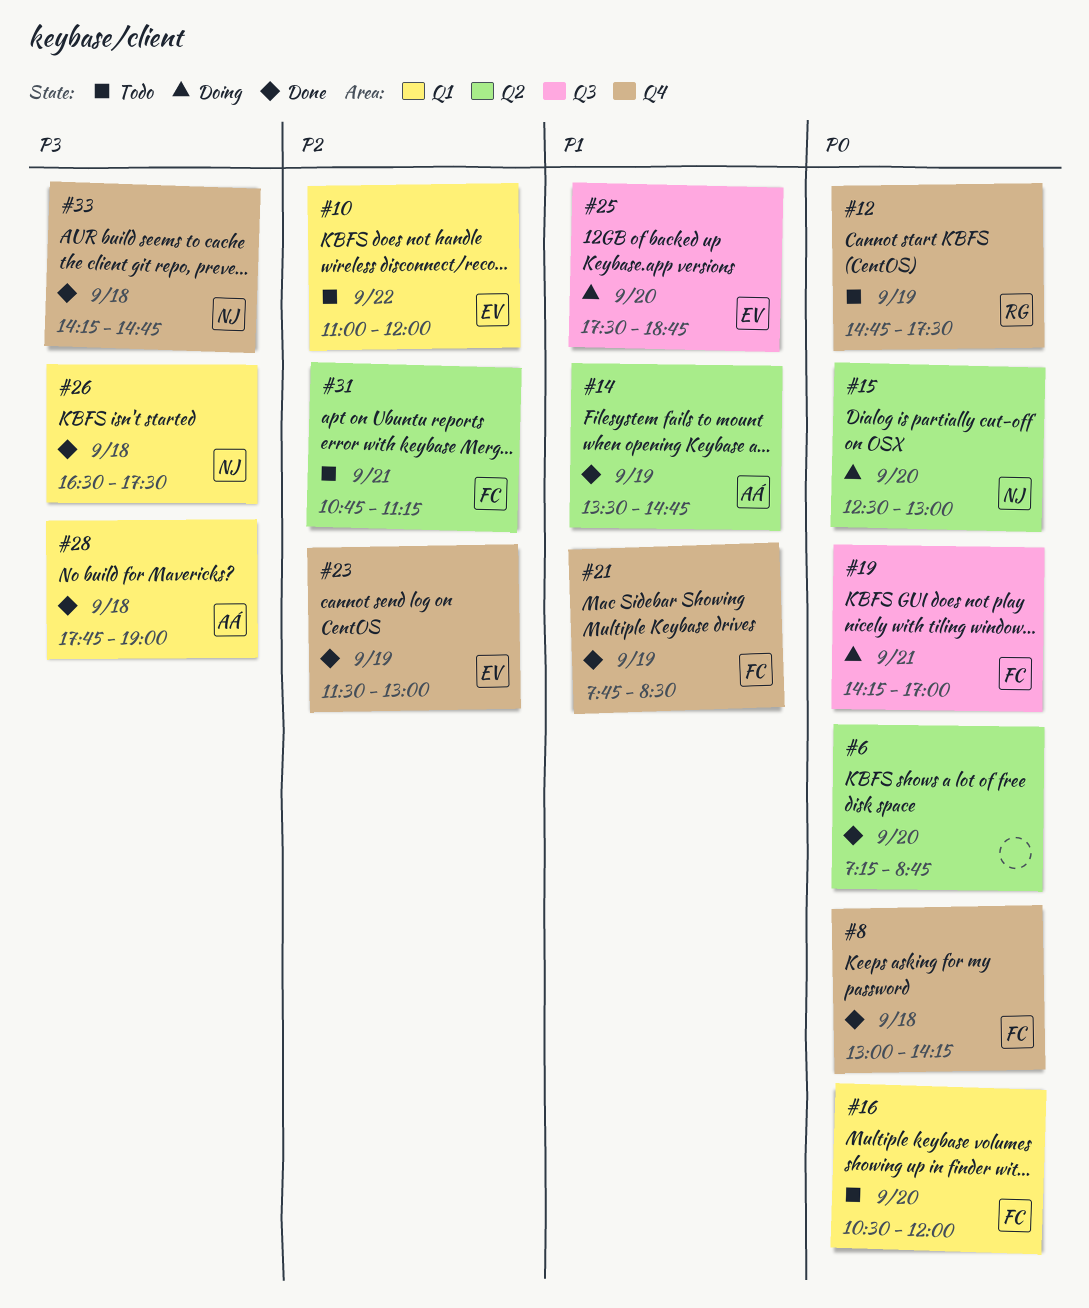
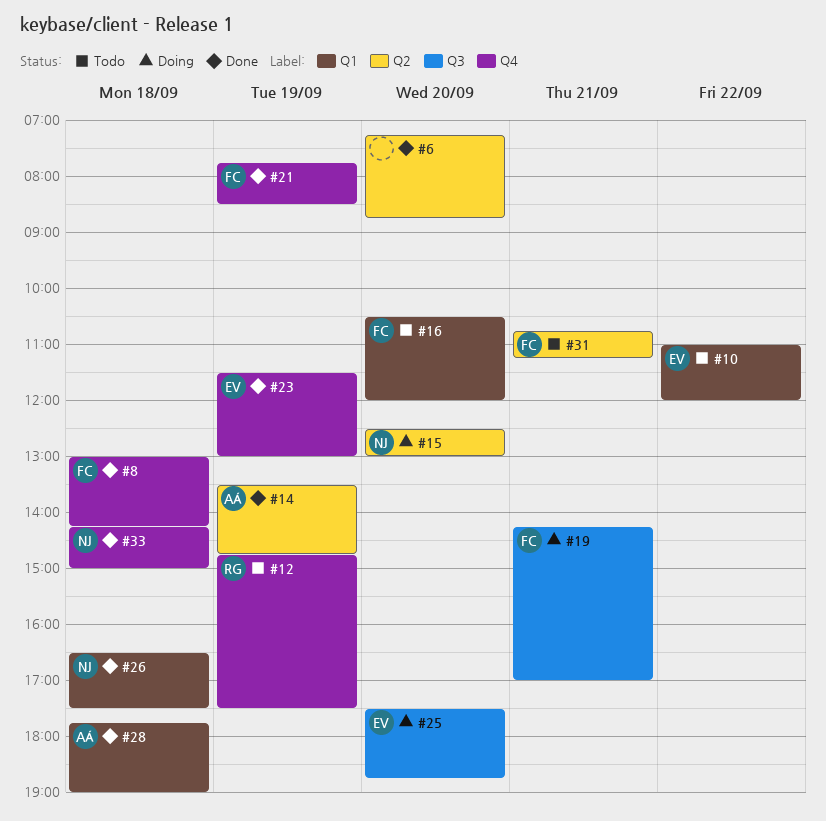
#33, ends: 14:45 -> 15:00

